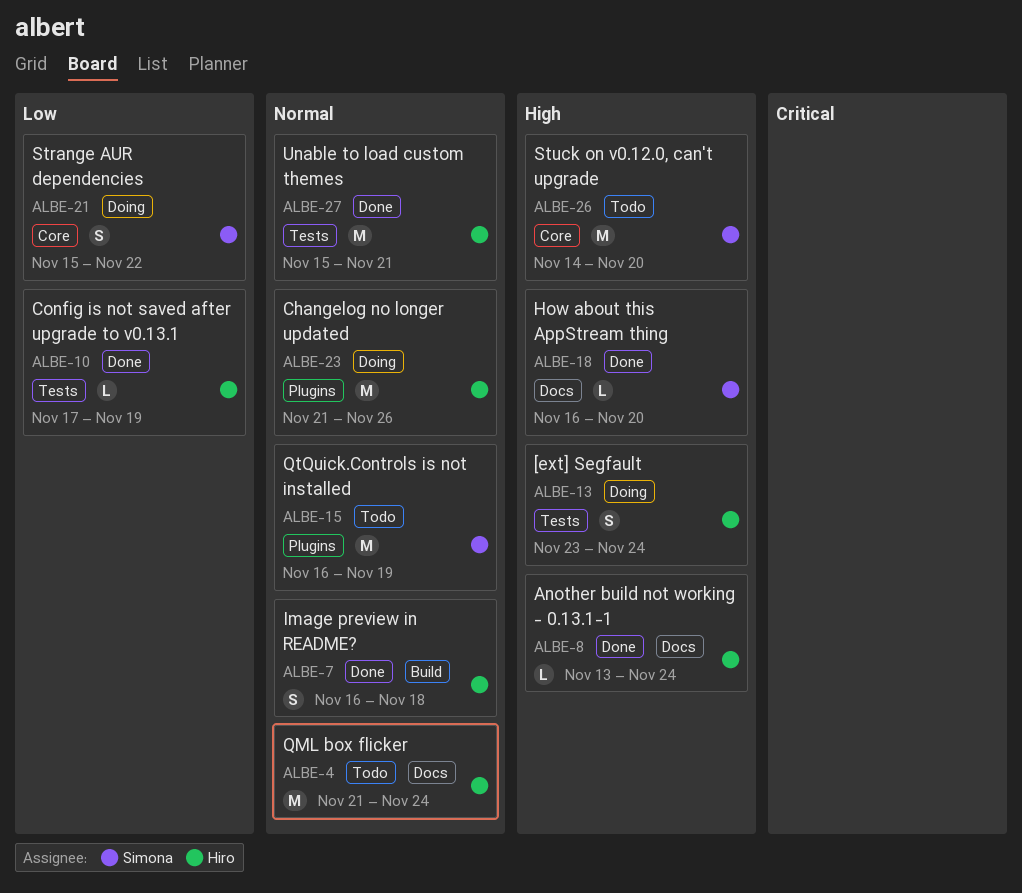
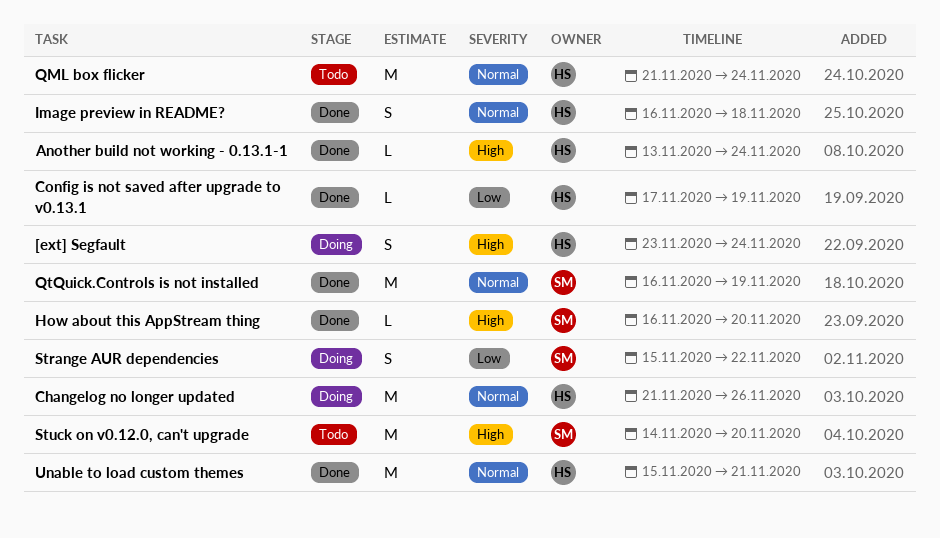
QtQuick.Controls is not installed, status: Todo -> Done

